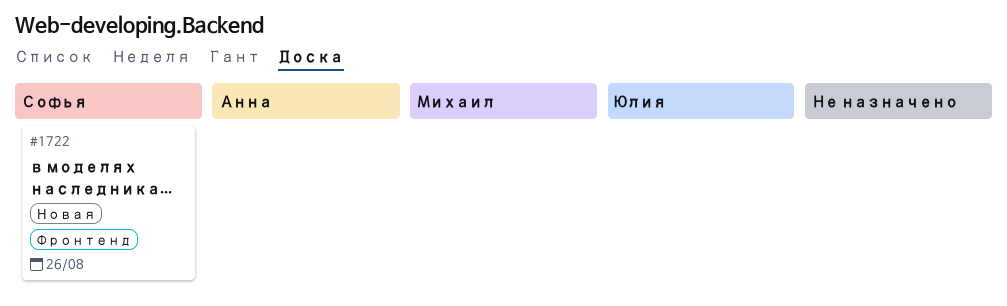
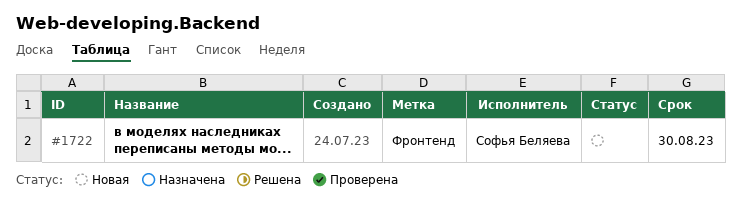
#1722, due: Aug 26 -> Aug 30

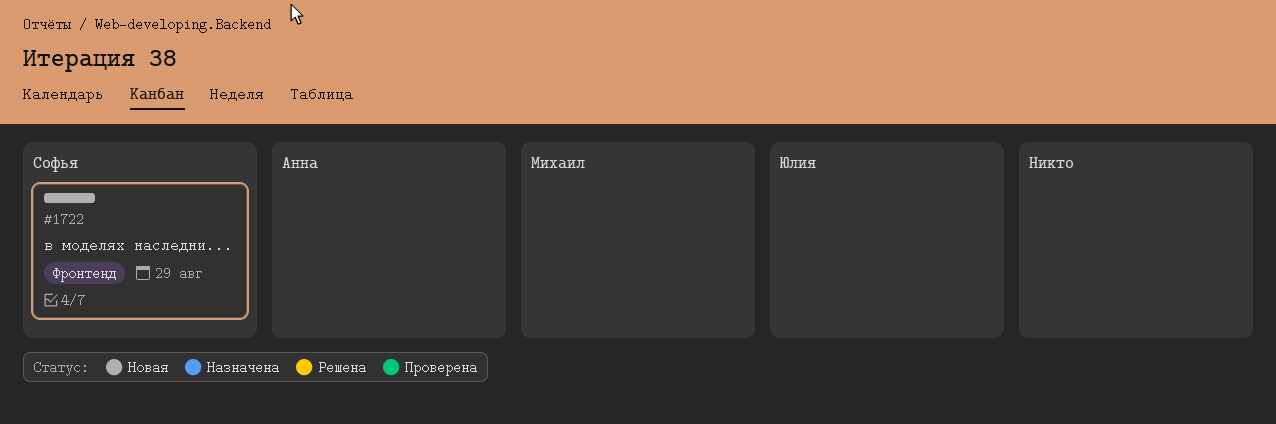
#1722, due: Aug 30 -> Aug 29

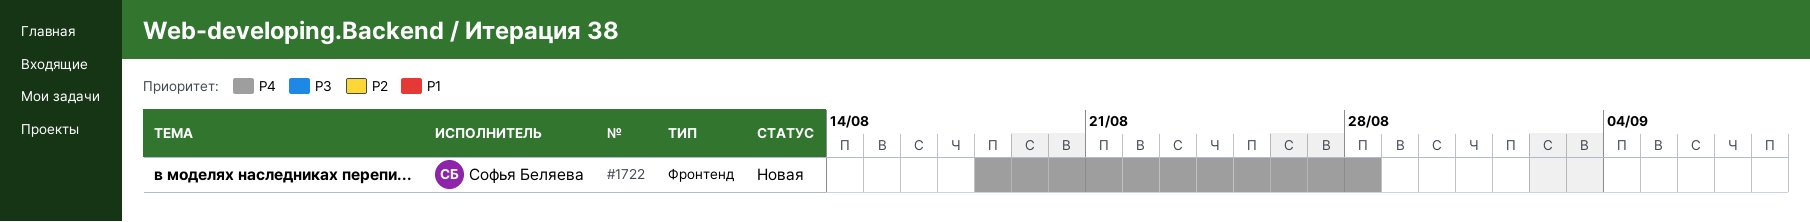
#1722, due: Aug 29 -> Aug 28

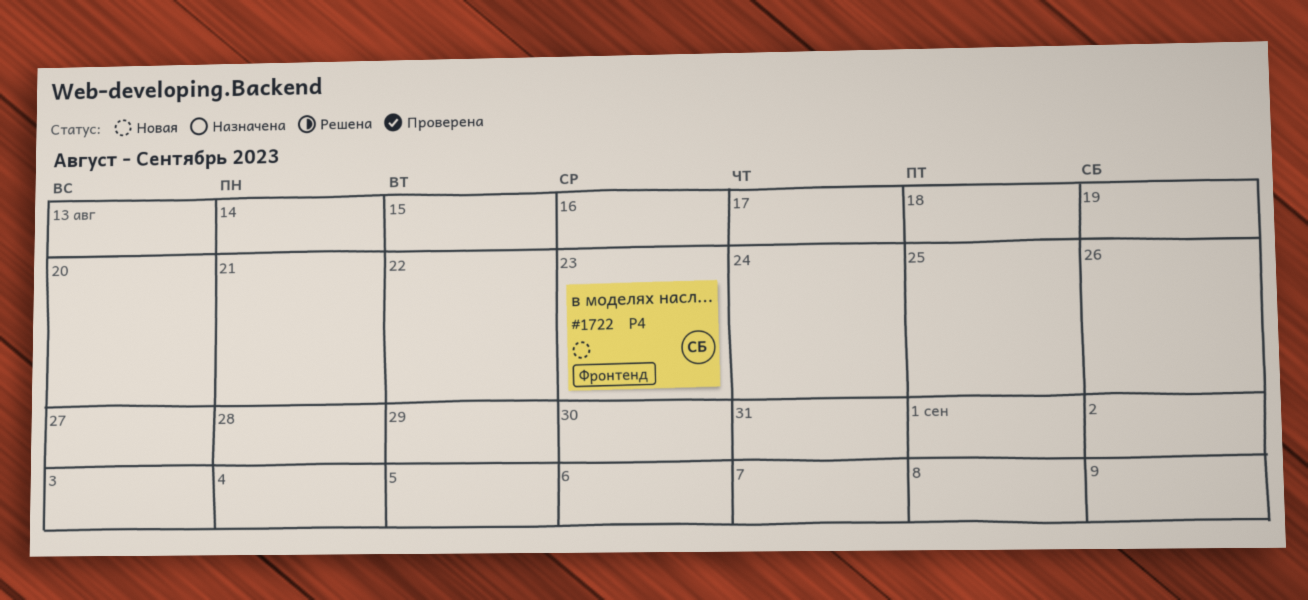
#1722, due: Aug 28 -> Aug 23

